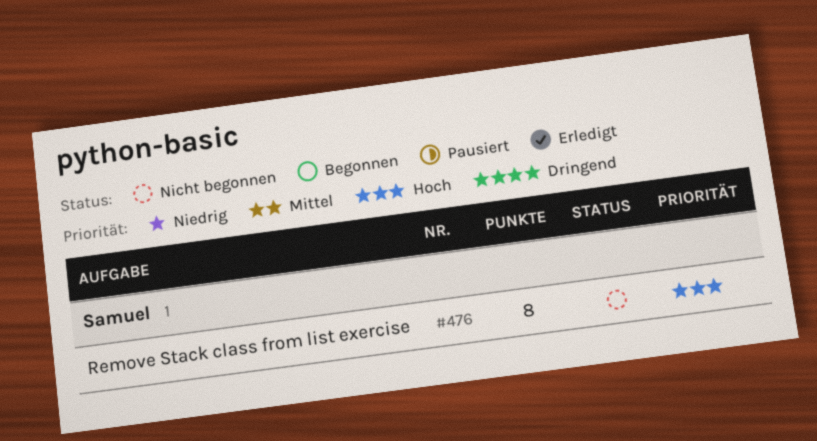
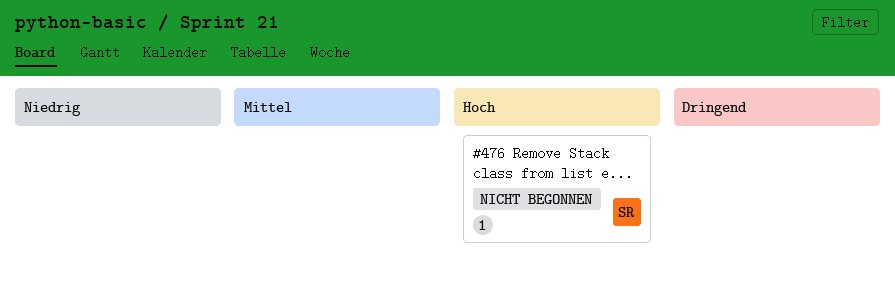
#476, estimate: 8 -> 1

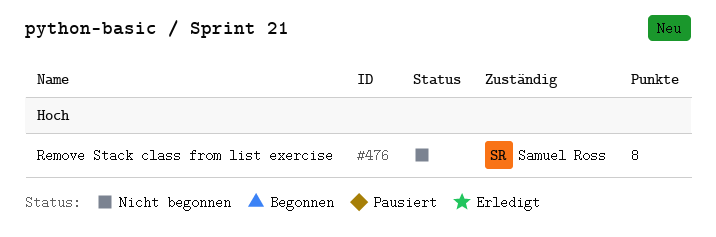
#476, estimate: 1 -> 8

